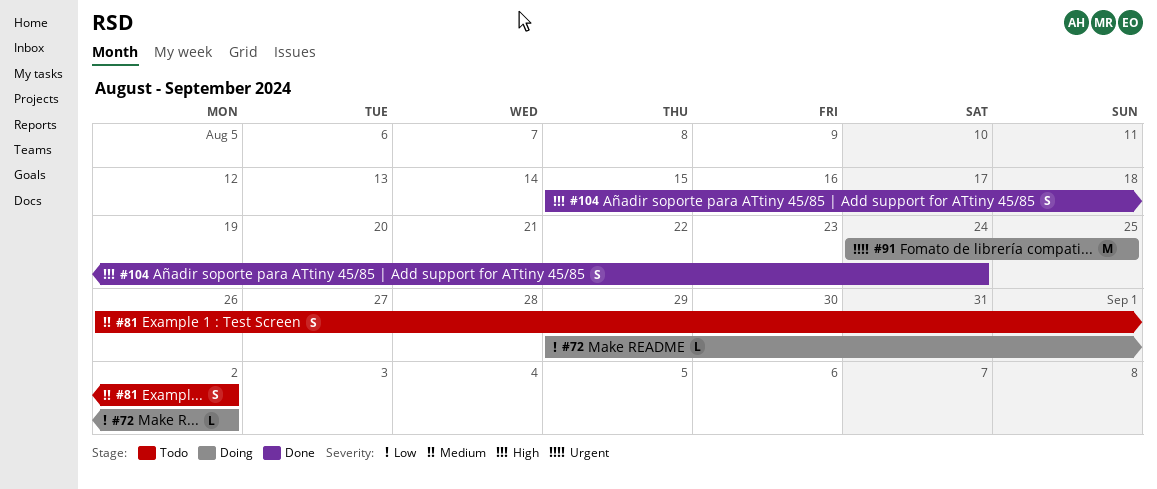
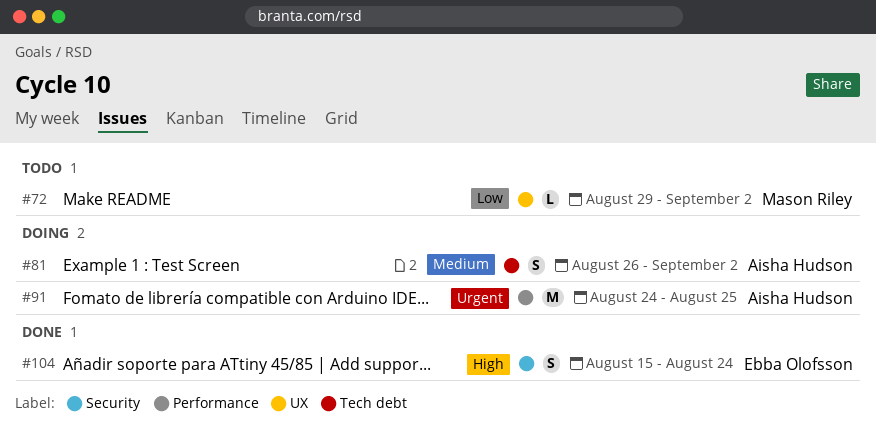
#72, status: Doing -> Todo
#81, status: Todo -> Doing

